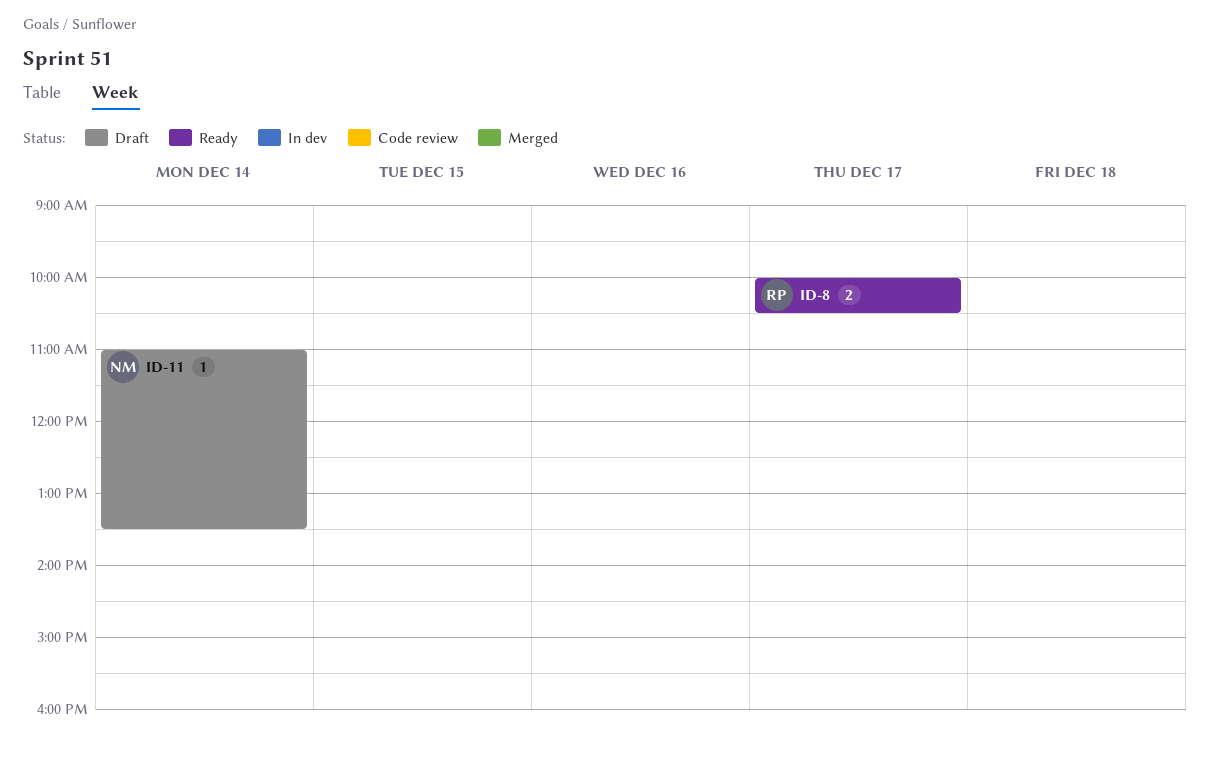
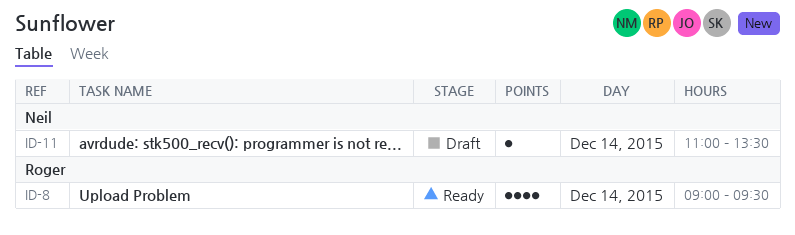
ID-8, estimate: 2 -> 4
ID-8, day: Dec 17 -> Dec 14
ID-8, begins: 10:00 -> 09:00
ID-8, ends: 10:30 -> 09:30

